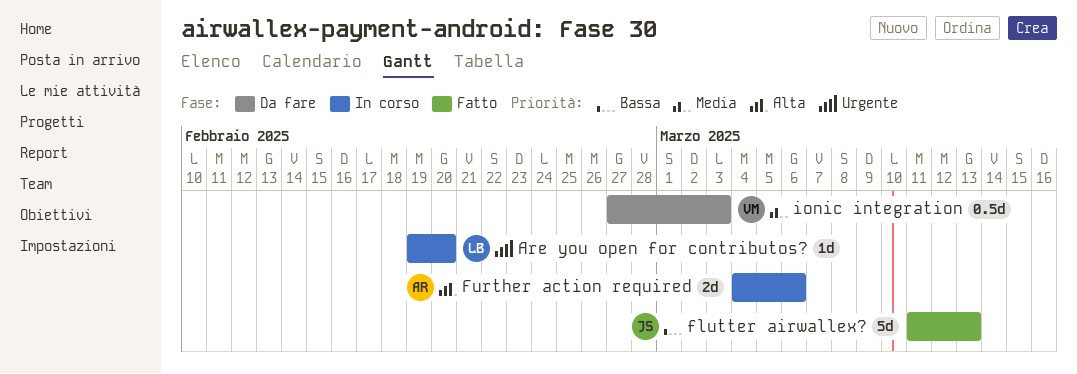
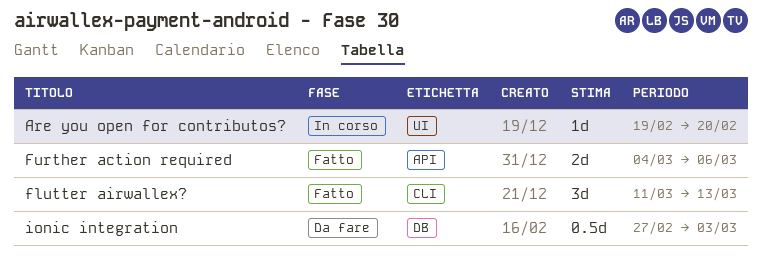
flutter airwallex?, estimate: 5d -> 3d
Further action required, status: In corso -> Fatto

